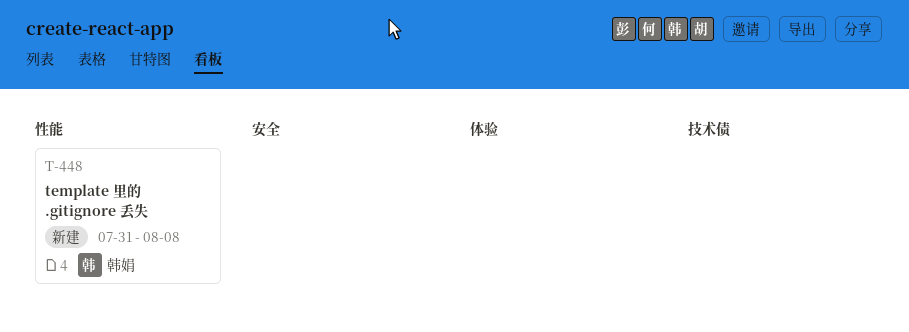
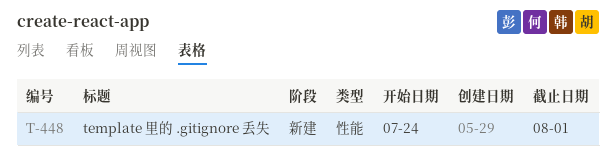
T-448, start: Jul 31 -> Jul 24
T-448, due: Aug 8 -> Aug 1

